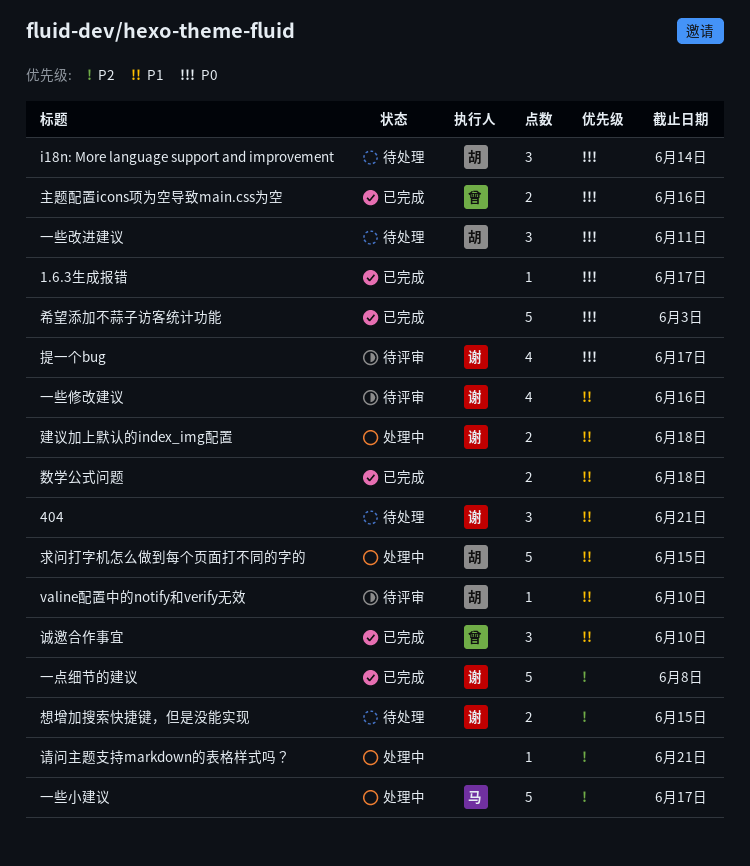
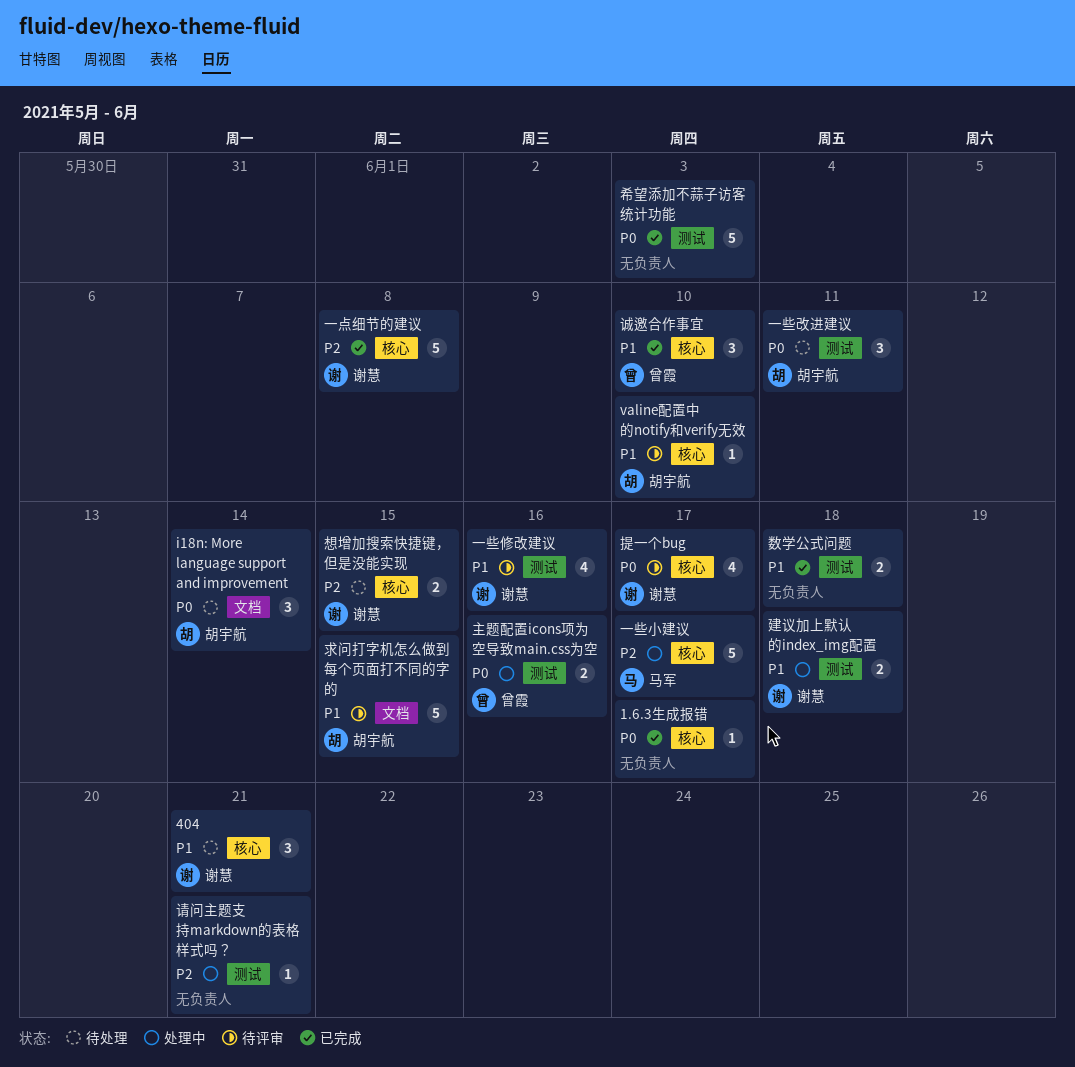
主题配置icons项为空导致main.css为空, status: 已完成 -> 处理中
求问打字机怎么做到每个页面打不同的字的, status: 处理中 -> 待评审

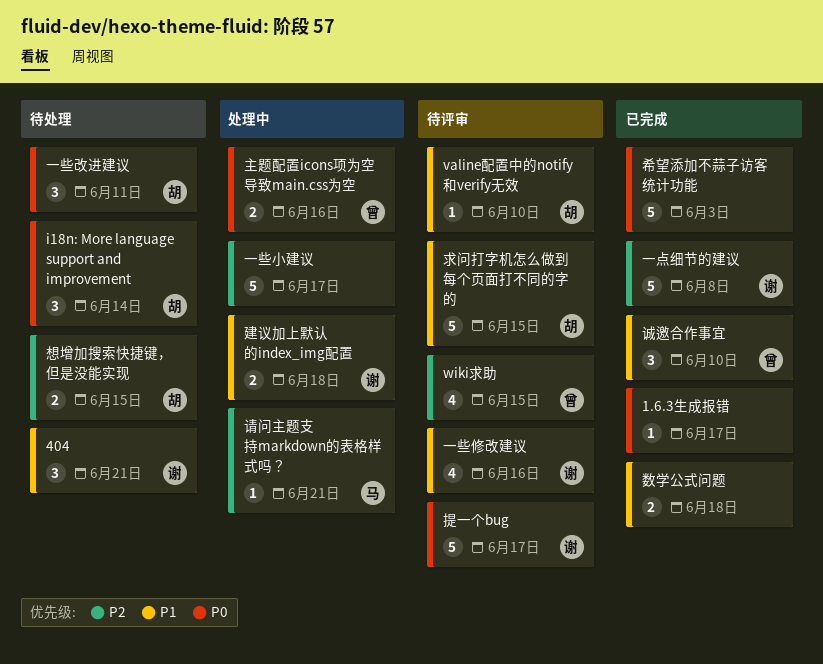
wiki求助: none -> present
一些小建议, owner: 马军 -> none
想增加搜索快捷键，但是没能实现, owner: 谢慧 -> 胡宇航
提一个bug, estimate: 4 -> 5
请问主题支持markdown的表格样式吗？, owner: none -> 马军

